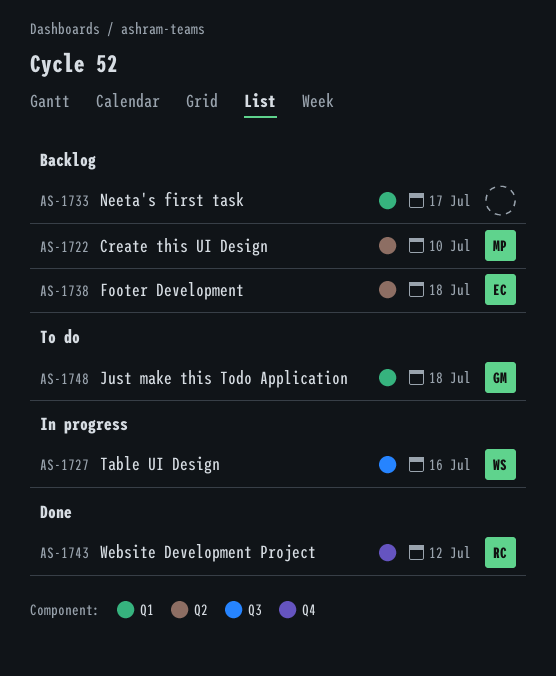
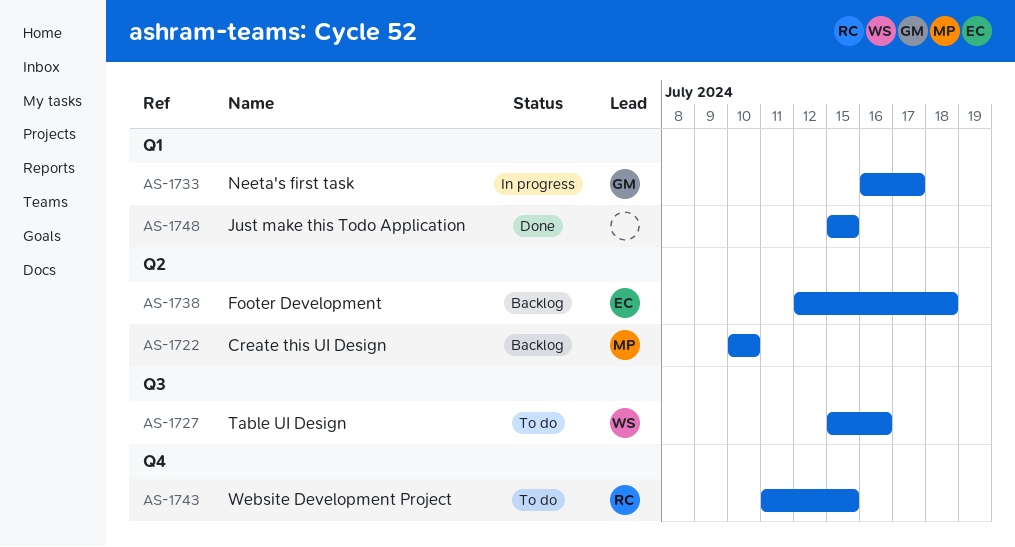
AS-1727, status: In progress -> To do
AS-1733, status: Backlog -> In progress
AS-1733, owner: none -> GM
AS-1743, status: Done -> To do
AS-1743, due: Jul 12 -> Jul 15
AS-1748, status: To do -> Done
AS-1748, owner: GM -> none
AS-1748, due: Jul 18 -> Jul 15

